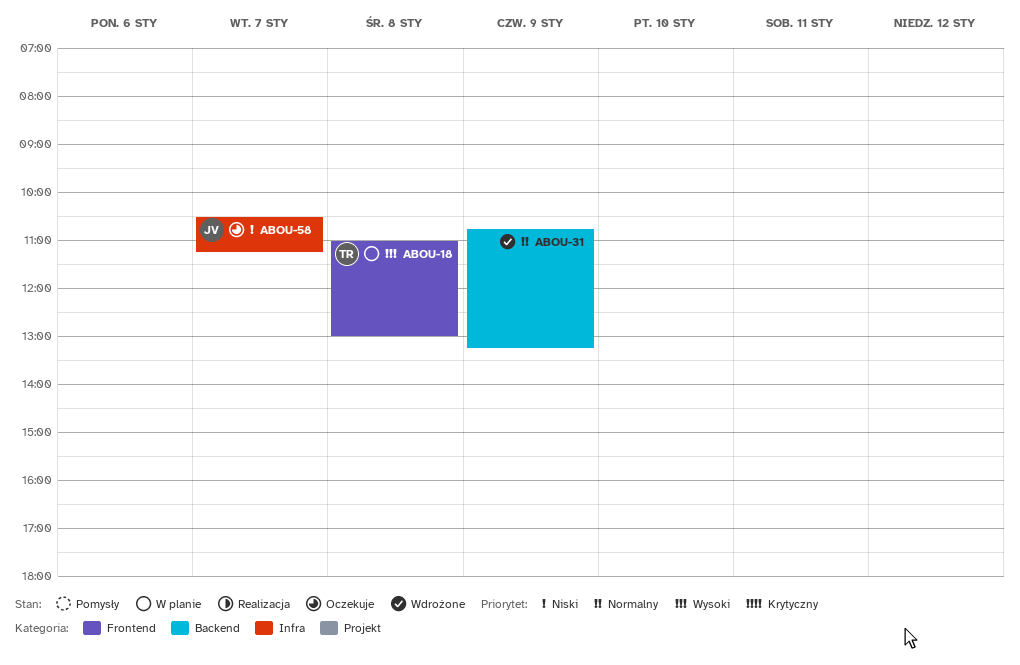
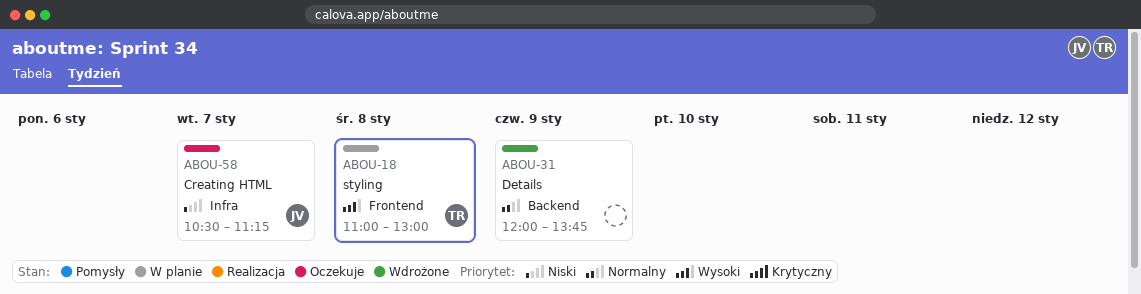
ABOU-31, begins: 10:45 -> 12:00
ABOU-31, ends: 13:15 -> 13:45

